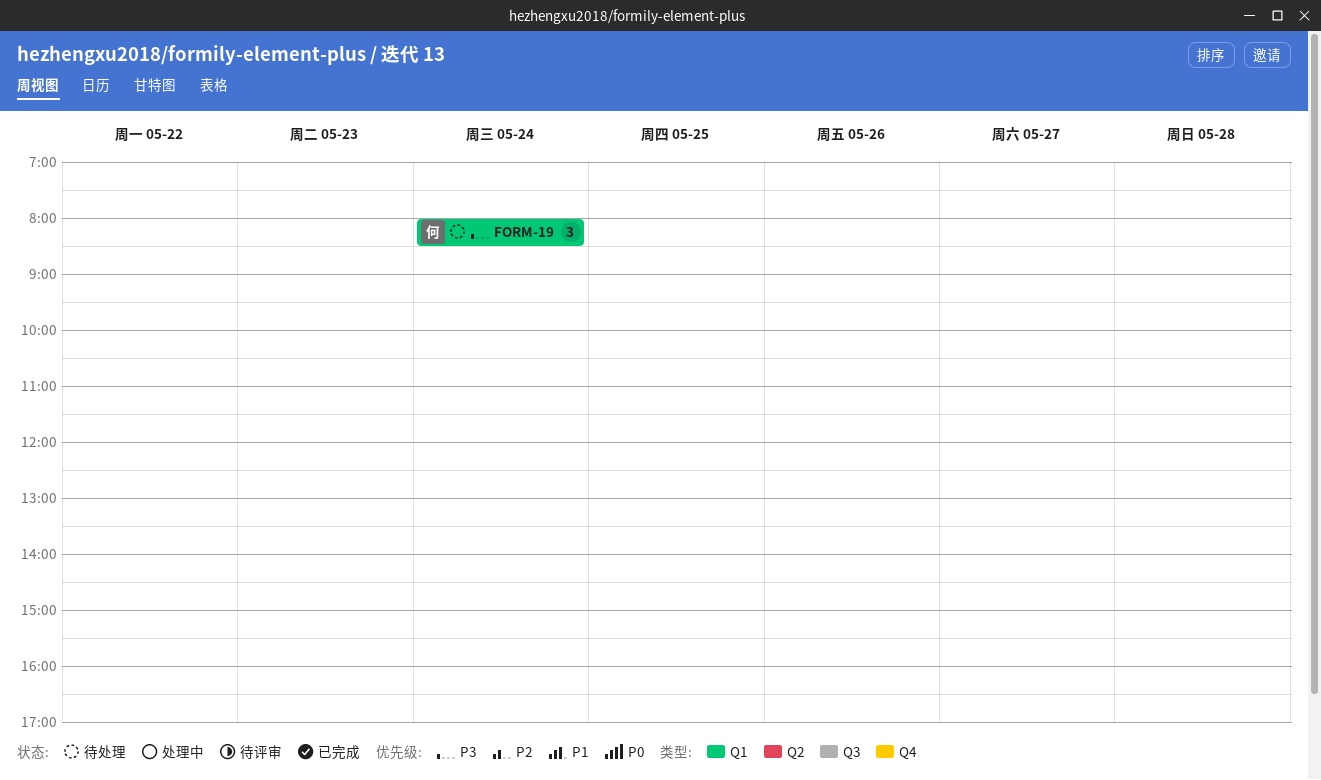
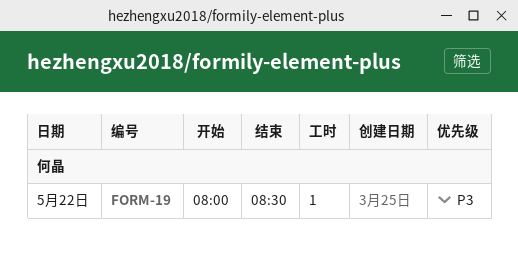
FORM-19, estimate: 3 -> 1
FORM-19, day: May 24 -> May 22

